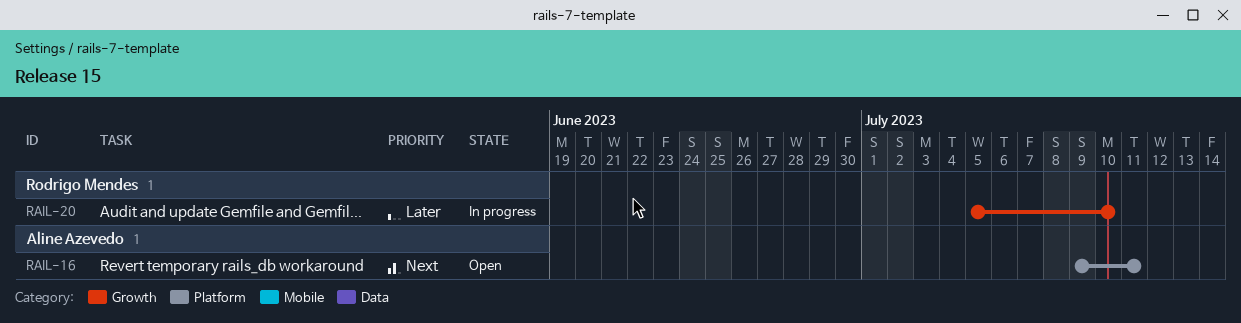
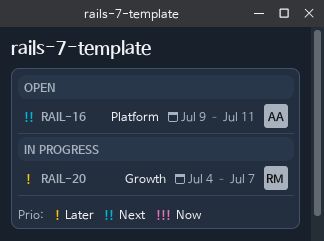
RAIL-20, start: Jul 5 -> Jul 4
RAIL-20, due: Jul 10 -> Jul 7

